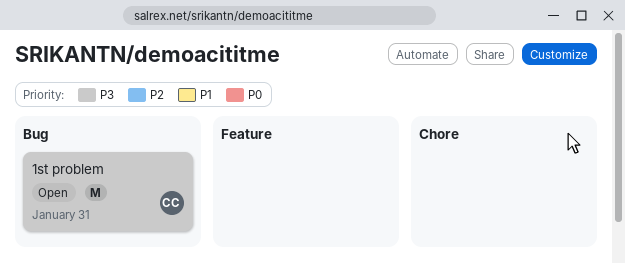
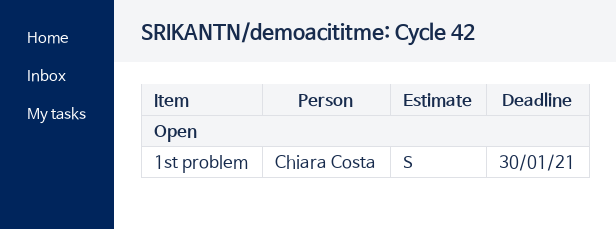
1st problem, estimate: M -> S
1st problem, due: Jan 31 -> Jan 30

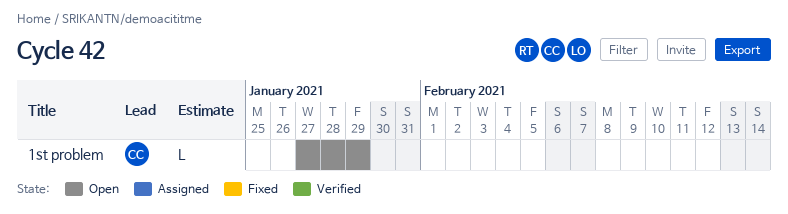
1st problem, estimate: S -> L
1st problem, due: Jan 30 -> Jan 29

